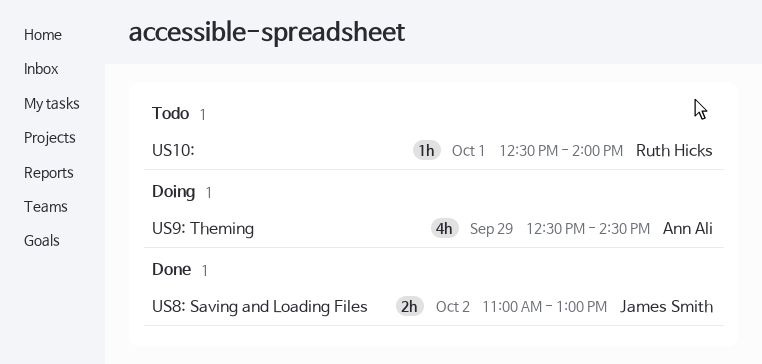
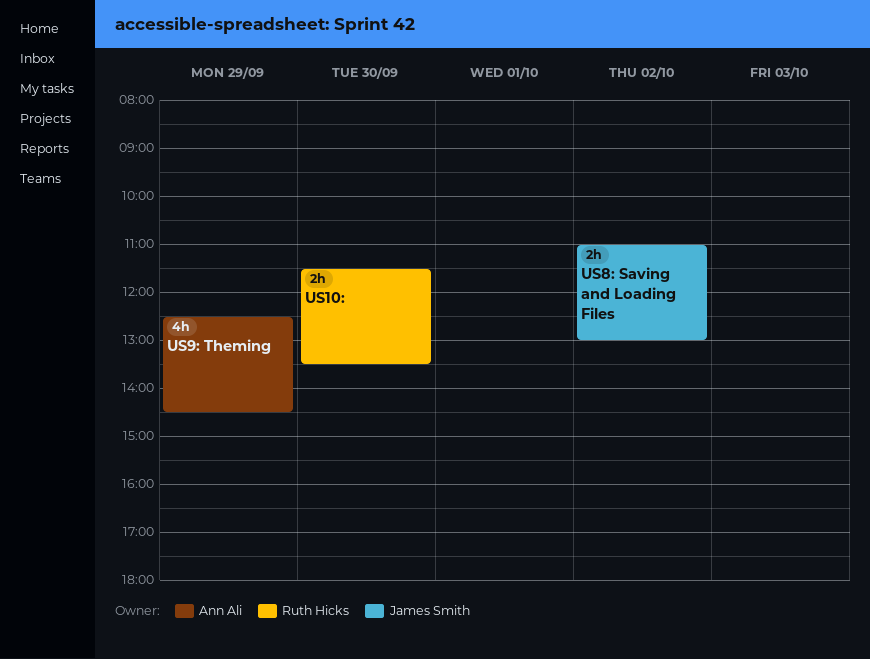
US10:, estimate: 1h -> 2h
US10:, day: Oct 1 -> Sep 30
US10:, begins: 12:30 -> 11:30
US10:, ends: 14:00 -> 13:30

